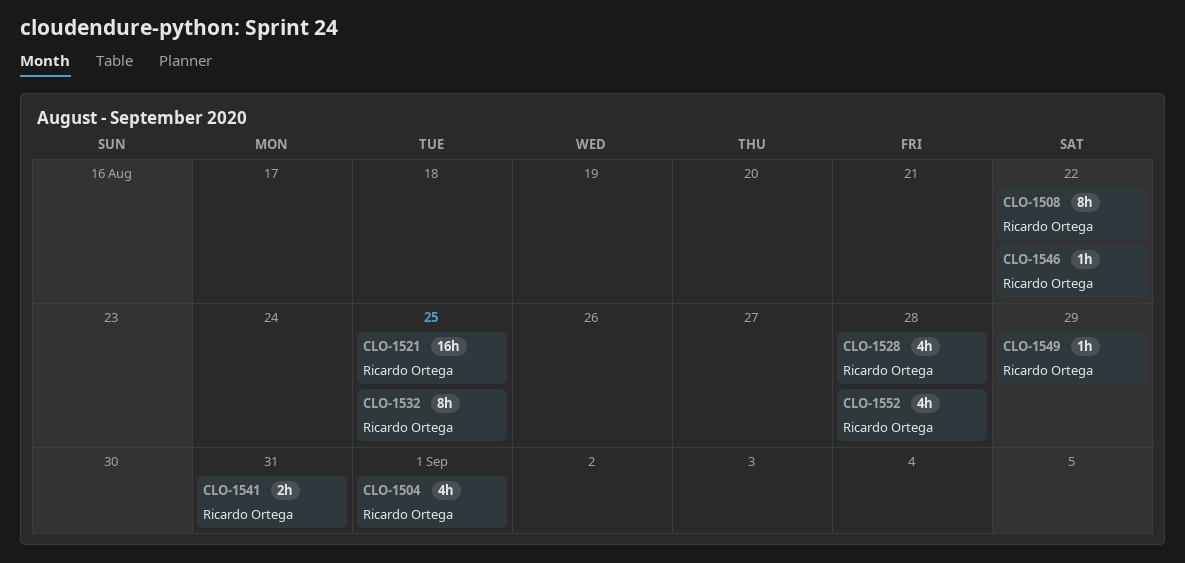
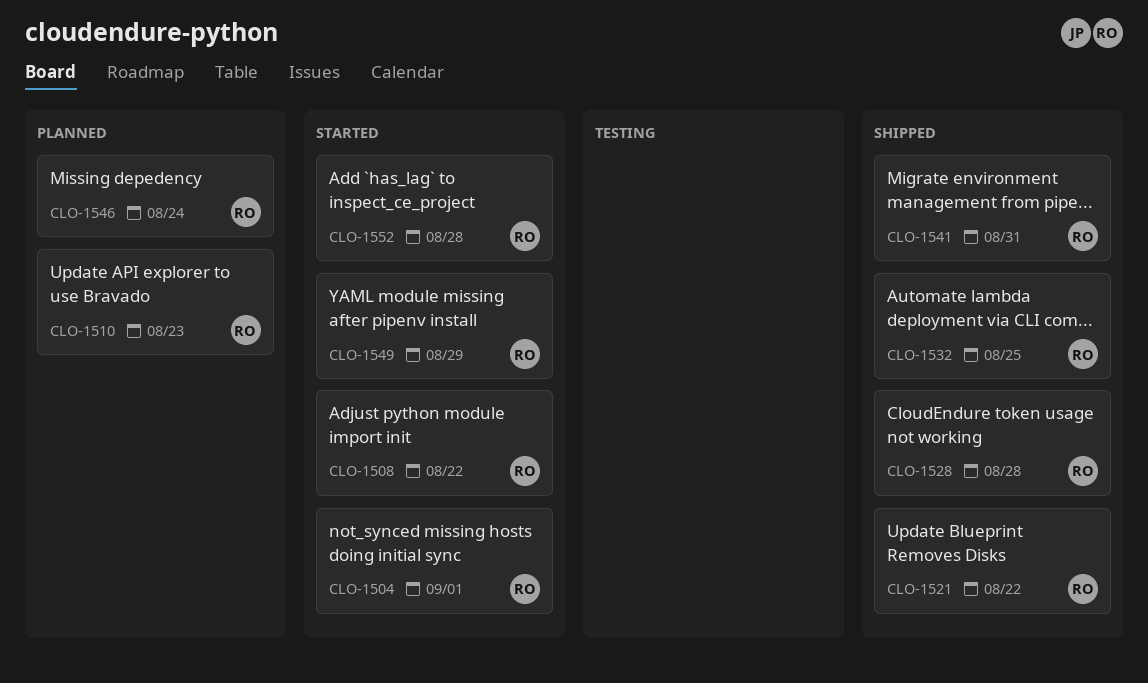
CLO-1510: none -> present
CLO-1521, due: Aug 25 -> Aug 22
CLO-1546, due: Aug 22 -> Aug 24

